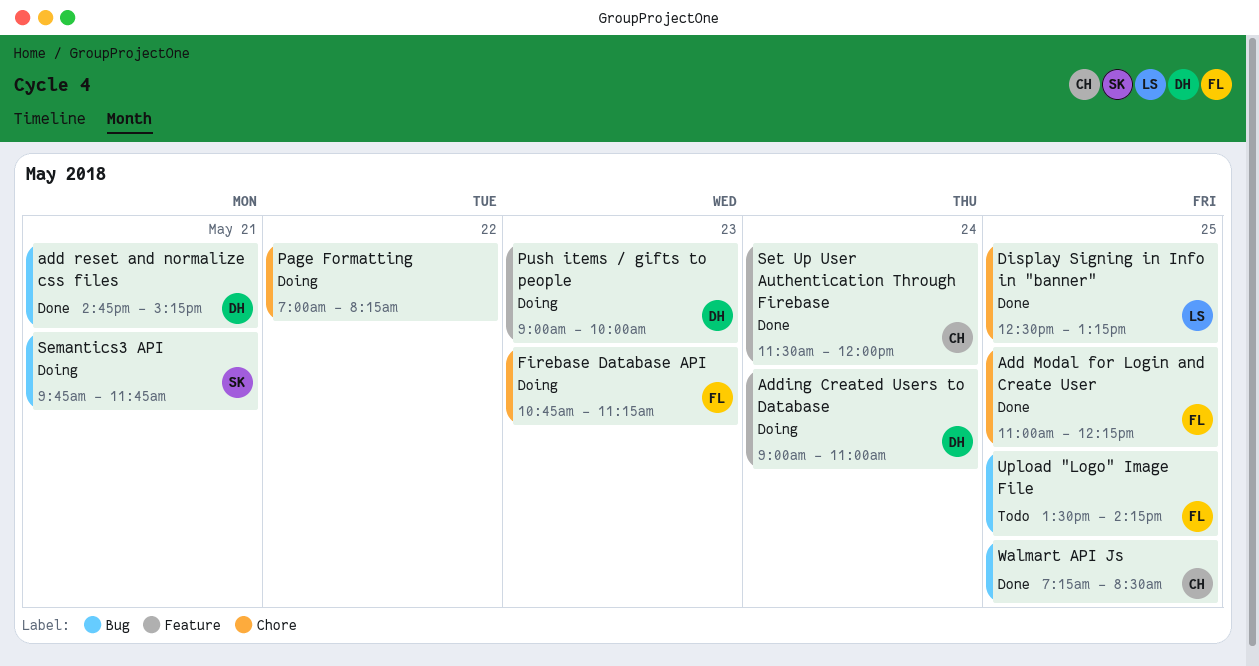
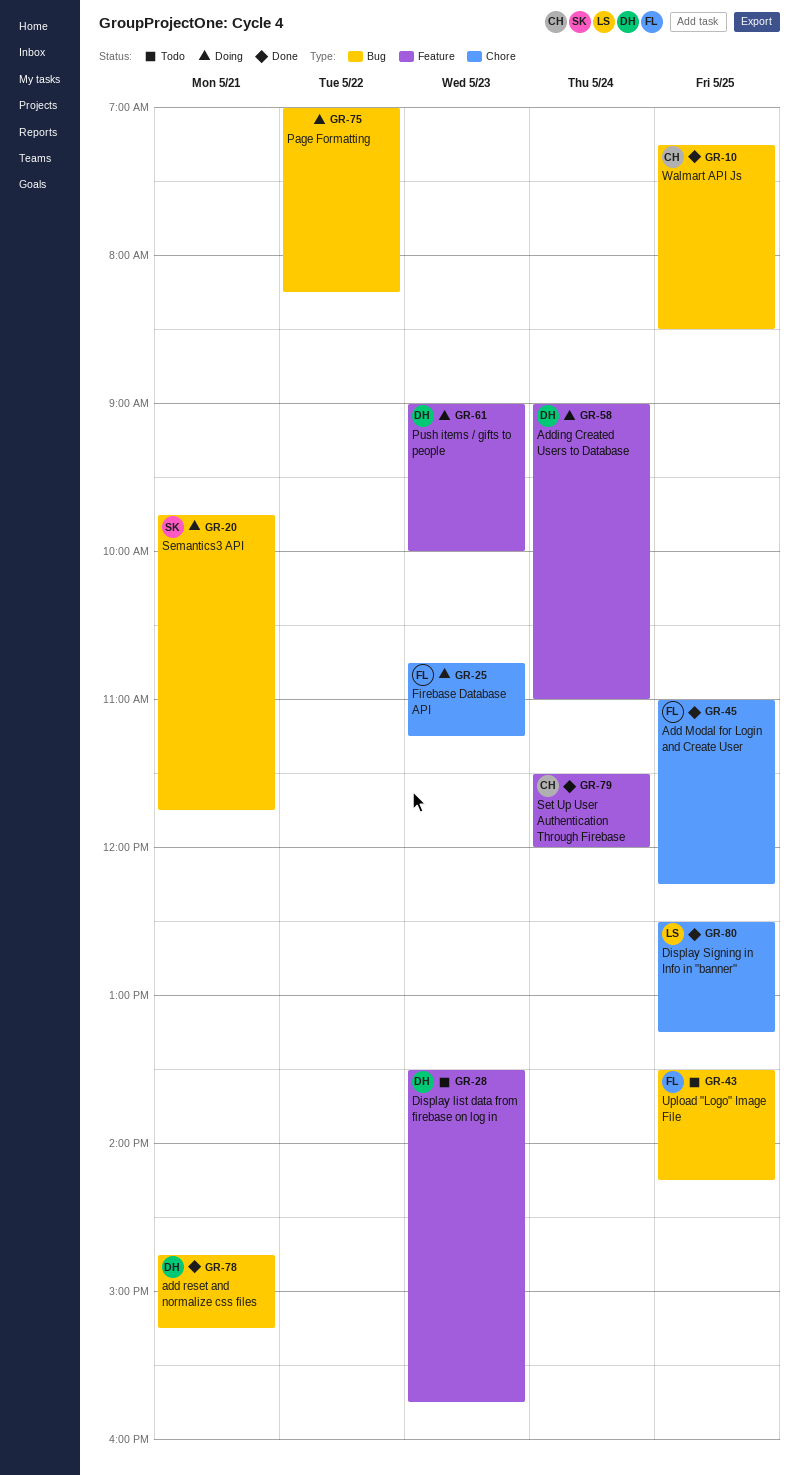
Display list data from firebase on log in: none -> present
Page Formatting, label: Chore -> Bug

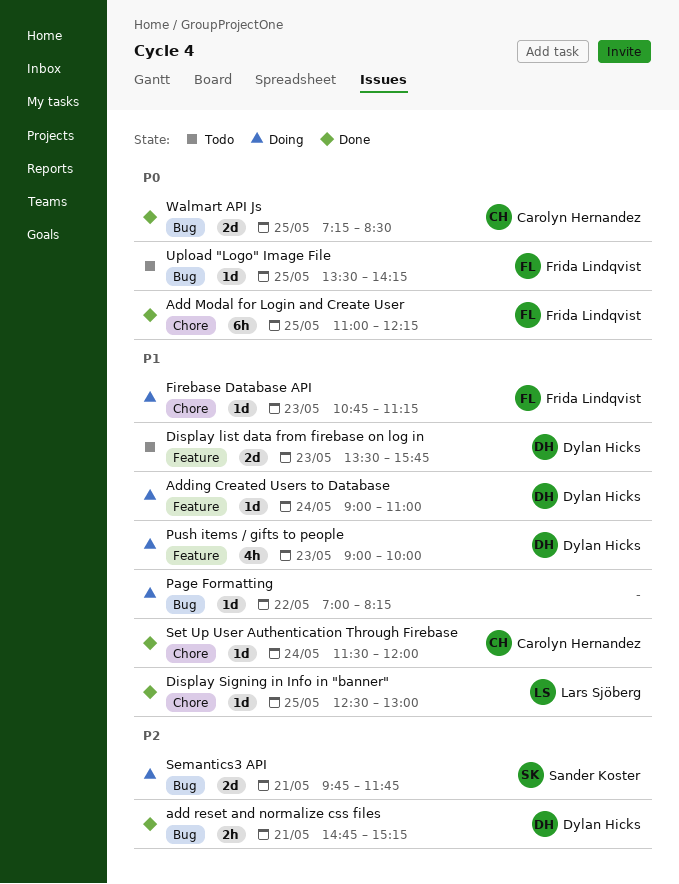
Display Signing in Info in "banner", ends: 13:15 -> 13:00
Set Up User Authentication Through Firebase, label: Feature -> Chore

